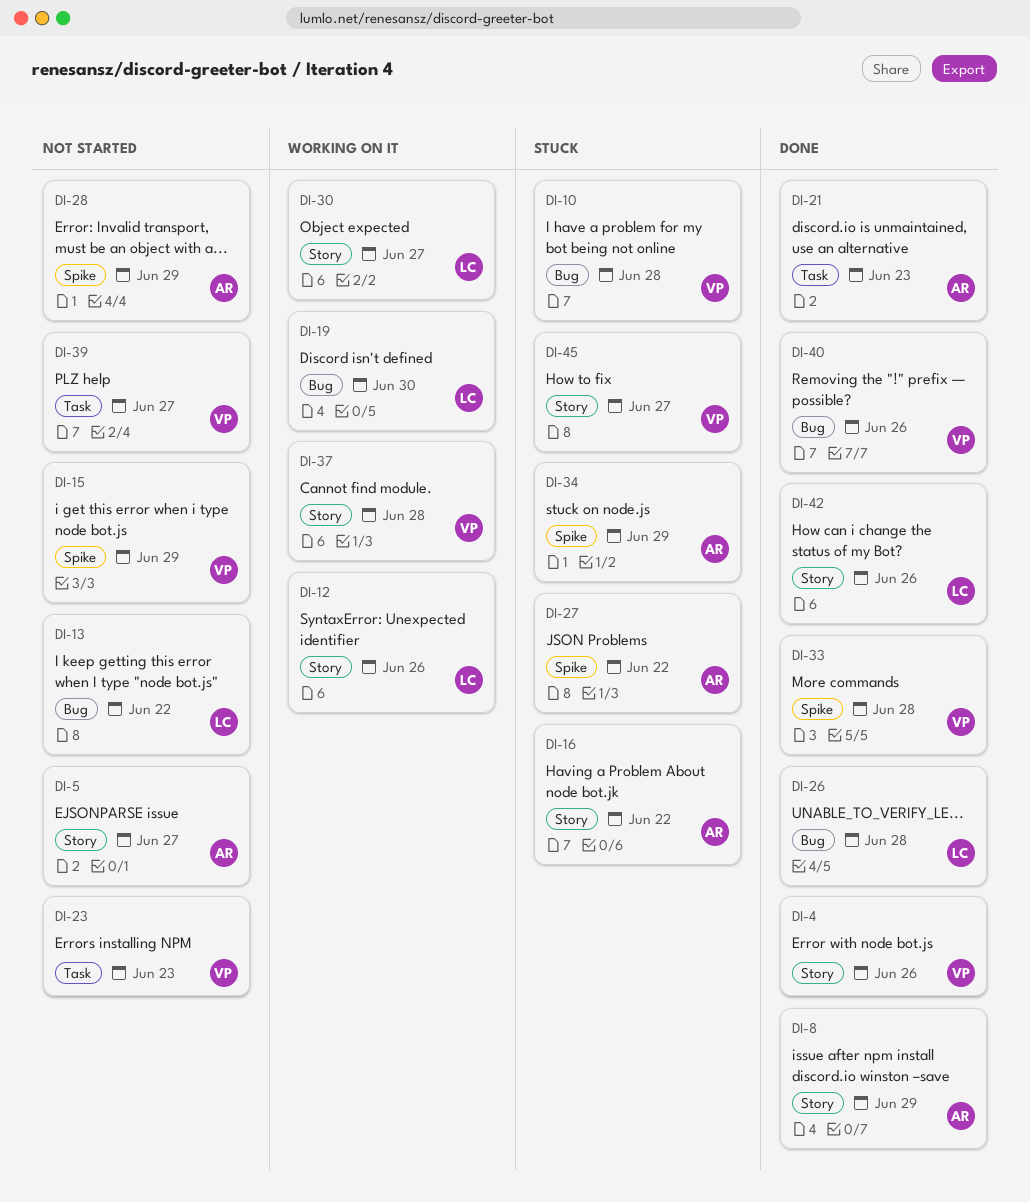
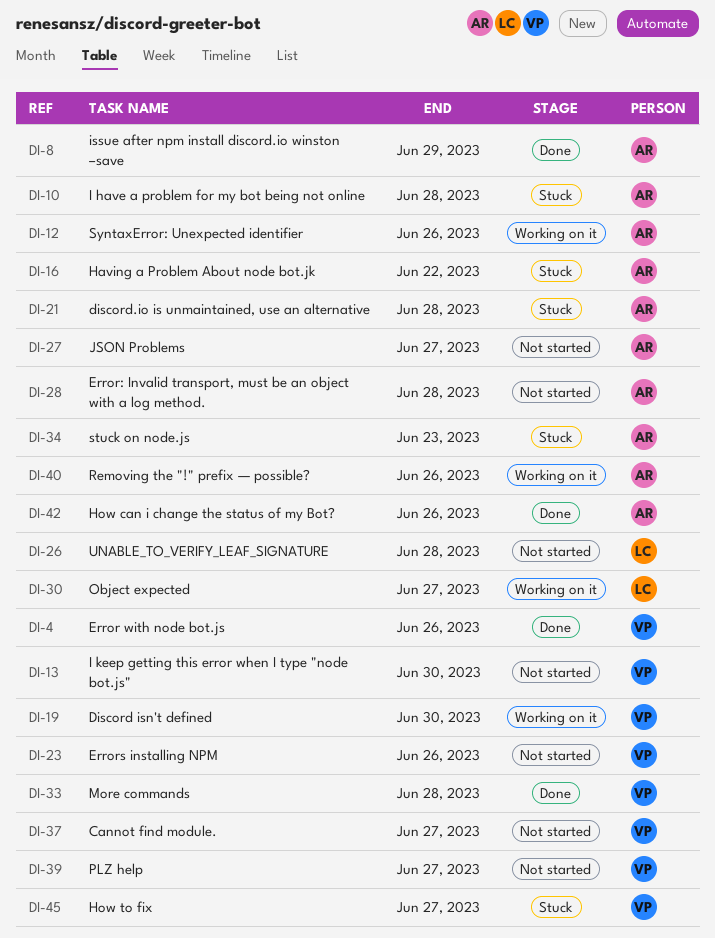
DI-5: present -> none
DI-10, owner: VP -> AR
DI-12, owner: LC -> AR
DI-13, owner: LC -> VP
DI-13, due: Jun 22 -> Jun 30
DI-15: present -> none
DI-19, owner: LC -> VP
DI-21, status: Done -> Stuck
DI-21, due: Jun 23 -> Jun 28
DI-23, due: Jun 23 -> Jun 26
DI-26, status: Done -> Not started
DI-27, status: Stuck -> Not started
DI-27, due: Jun 22 -> Jun 27
DI-28, due: Jun 29 -> Jun 28
DI-34, due: Jun 29 -> Jun 23
DI-37, status: Working on it -> Not started
DI-37, due: Jun 28 -> Jun 27
DI-40, status: Done -> Working on it
DI-40, owner: VP -> AR
DI-42, owner: LC -> AR

